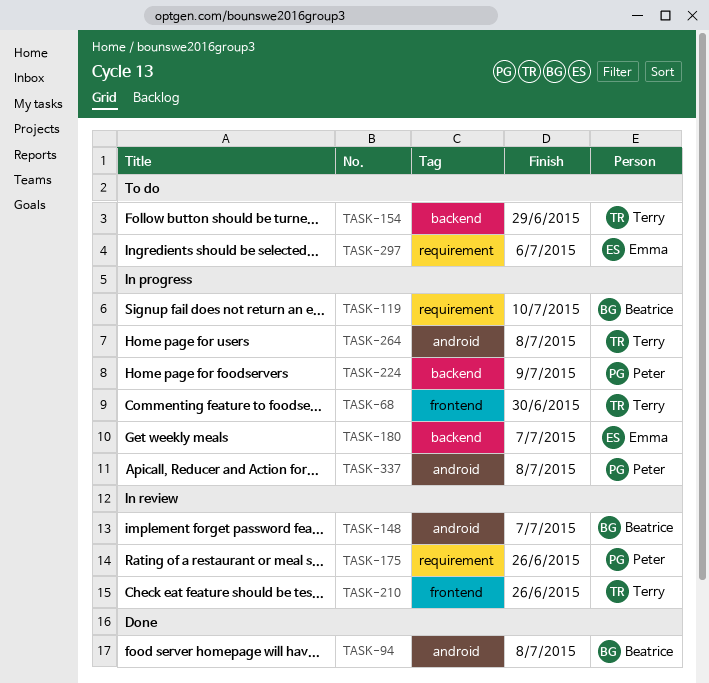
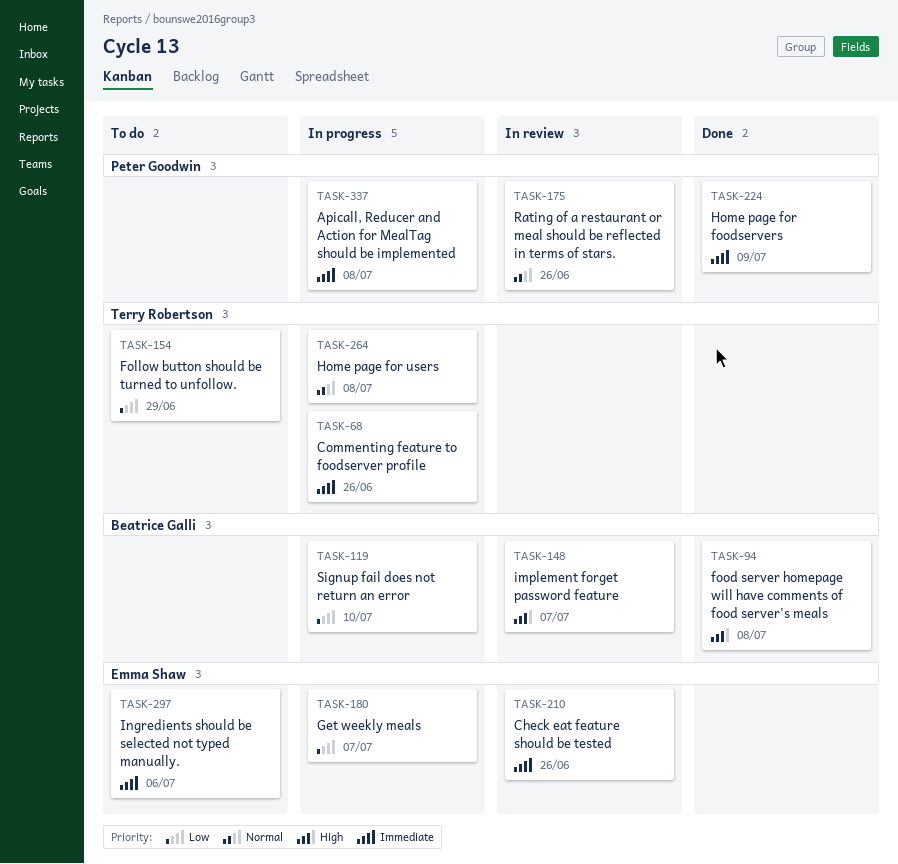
TASK-68, due: Jun 30 -> Jun 26
TASK-210, owner: Terry Robertson -> Emma Shaw
TASK-224, status: In progress -> Done

